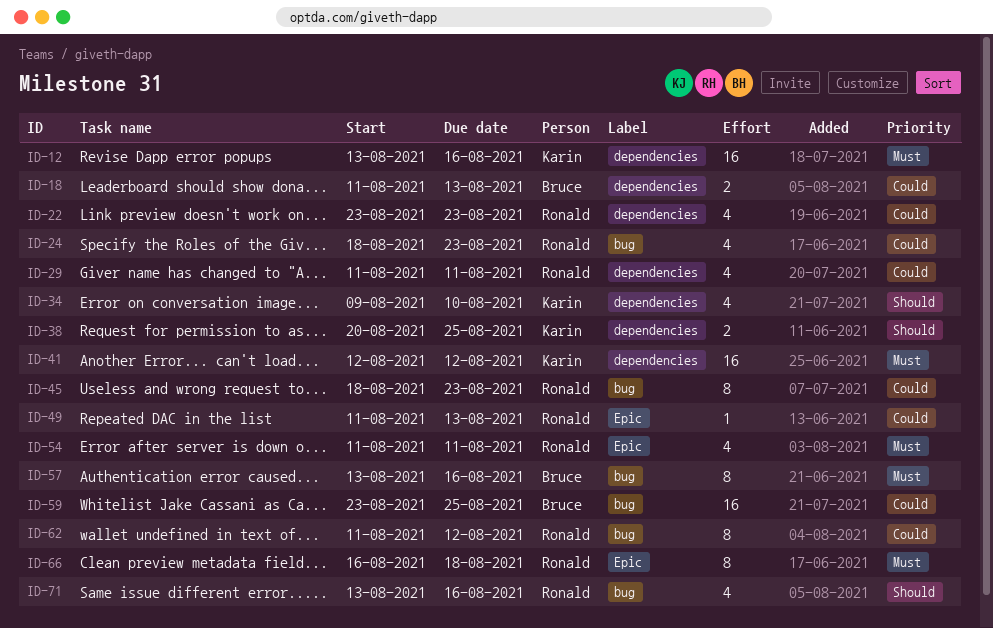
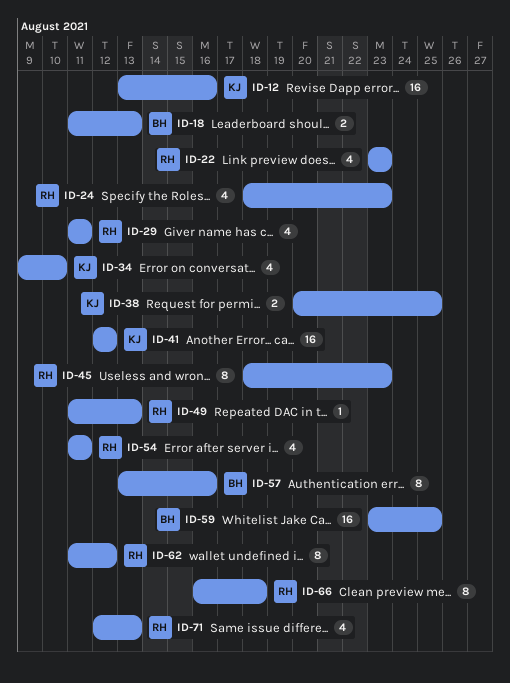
ID-71, start: Aug 13 -> Aug 12
ID-71, due: Aug 16 -> Aug 13

